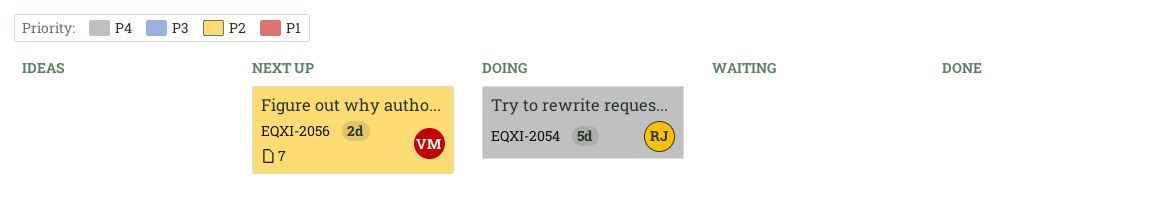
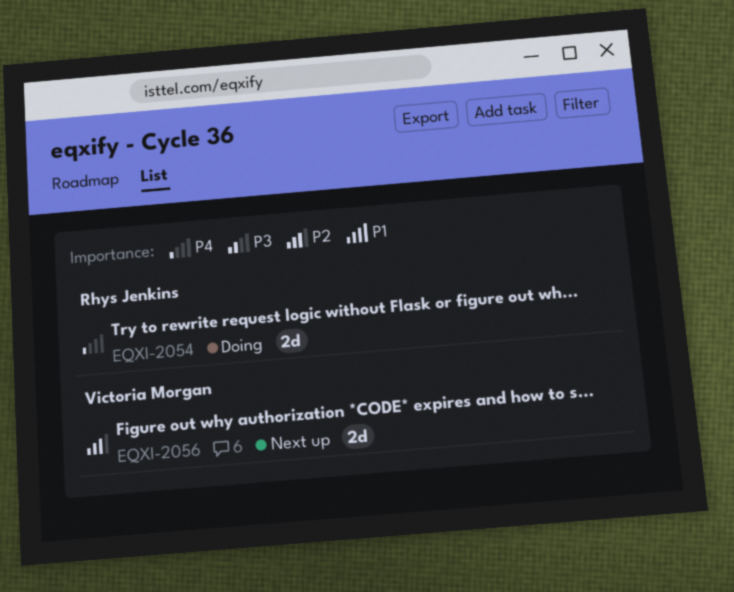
EQXI-2054, estimate: 5d -> 2d

